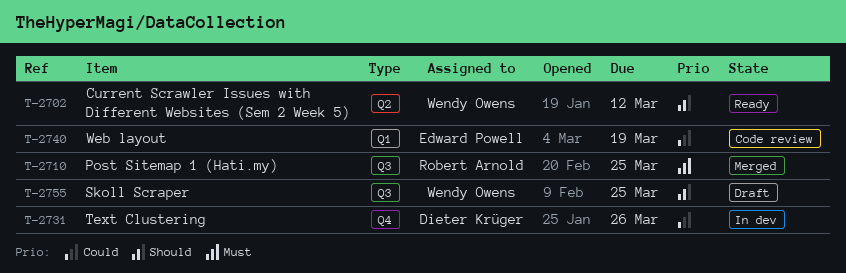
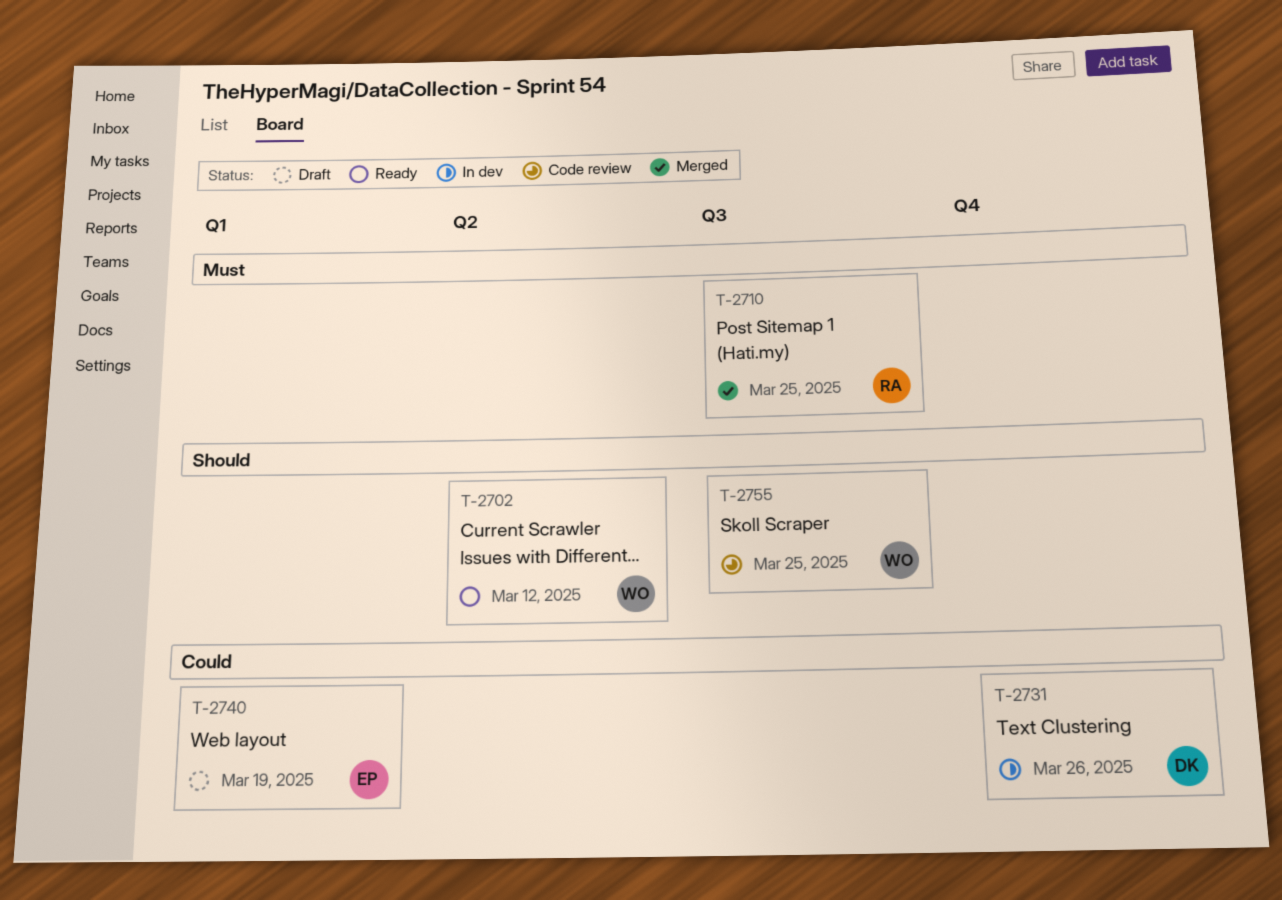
T-2740, status: Code review -> Draft
T-2755, status: Draft -> Code review

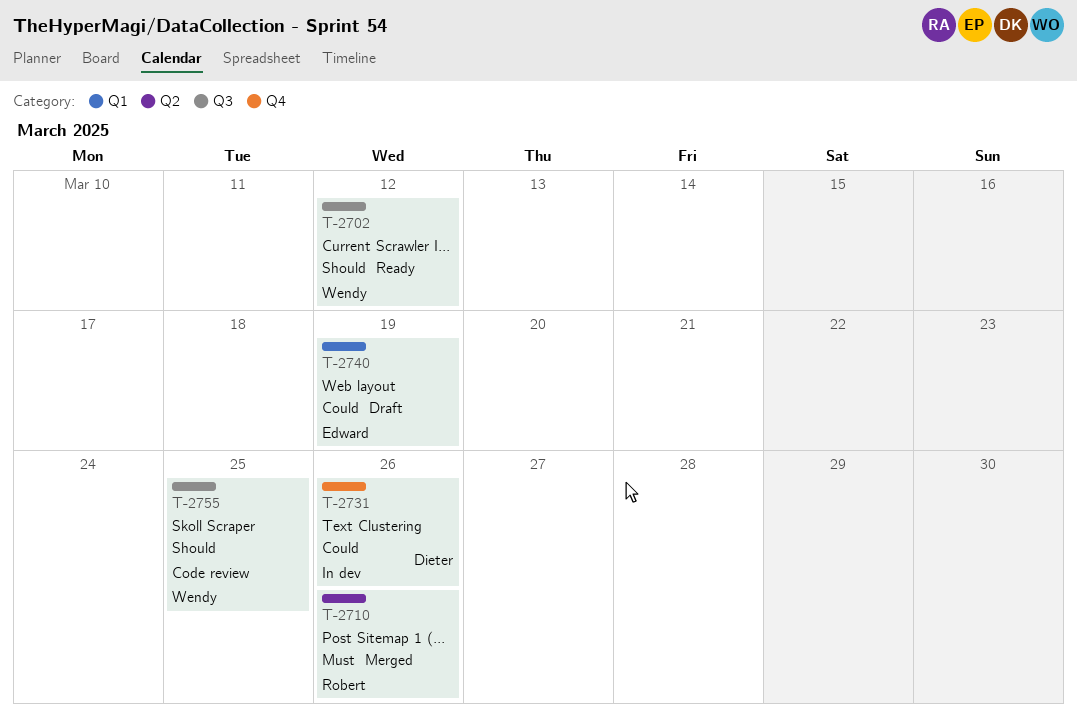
T-2702, label: Q2 -> Q3
T-2710, label: Q3 -> Q2
T-2710, due: Mar 25 -> Mar 26

